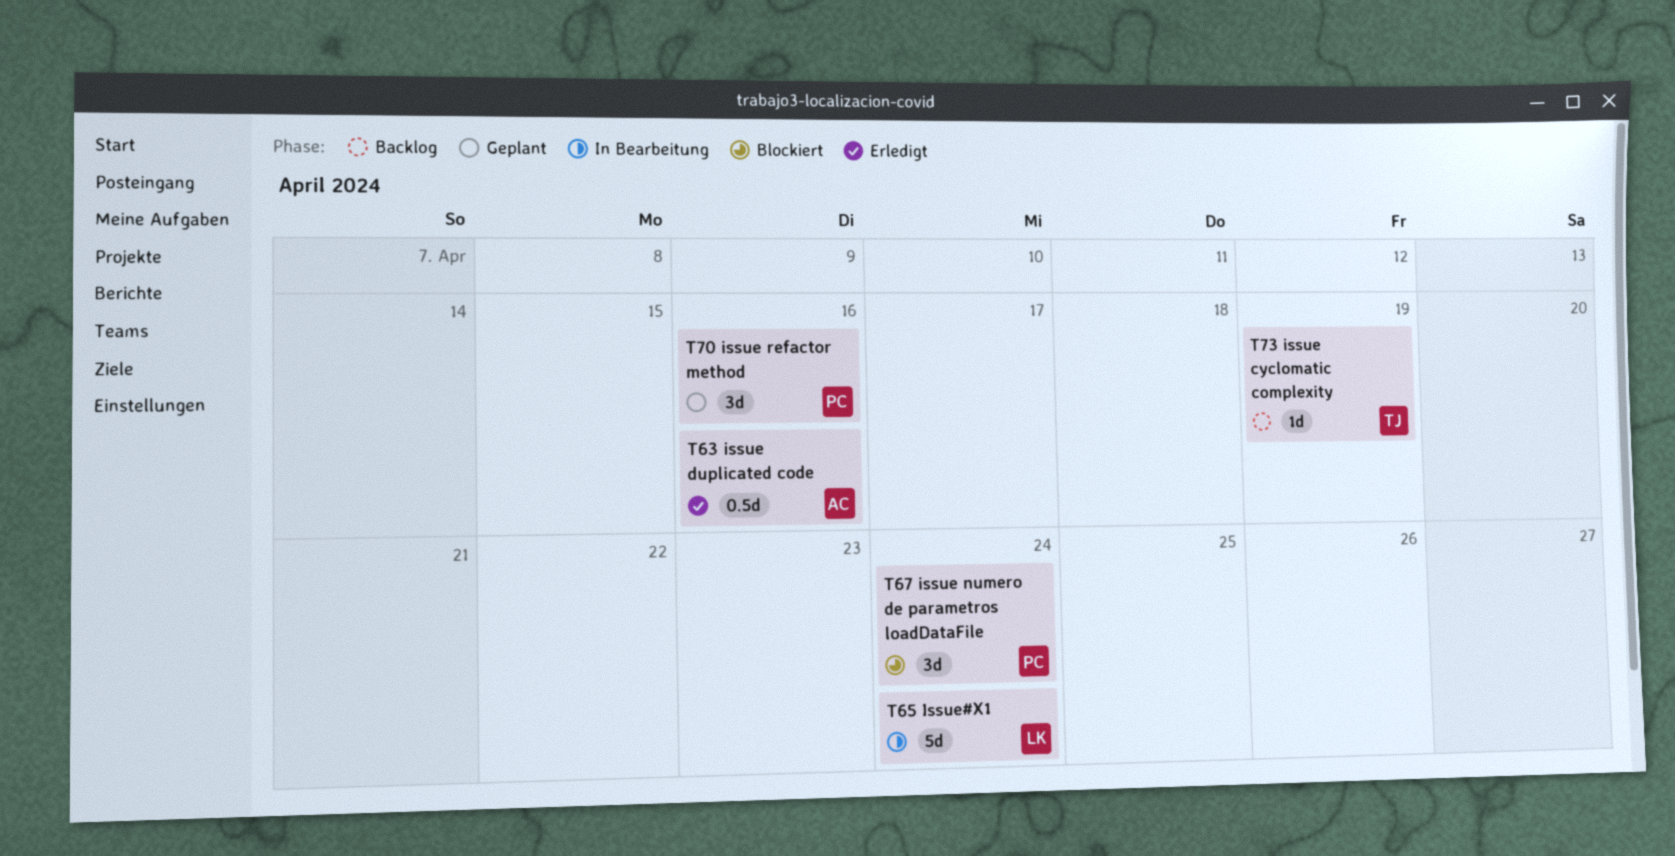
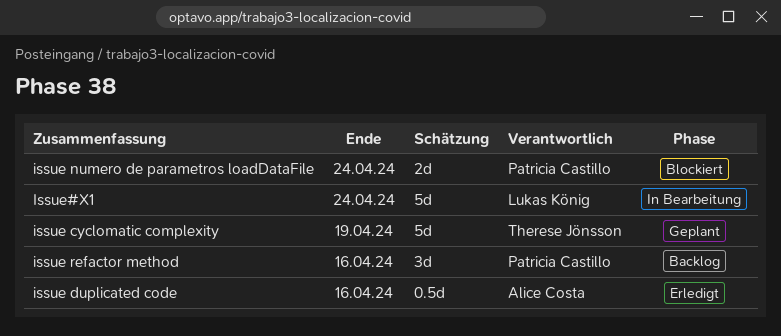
issue cyclomatic complexity, status: Backlog -> Geplant
issue cyclomatic complexity, estimate: 1d -> 5d
issue numero de parametros loadDataFile, estimate: 3d -> 2d
issue refactor method, status: Geplant -> Backlog

